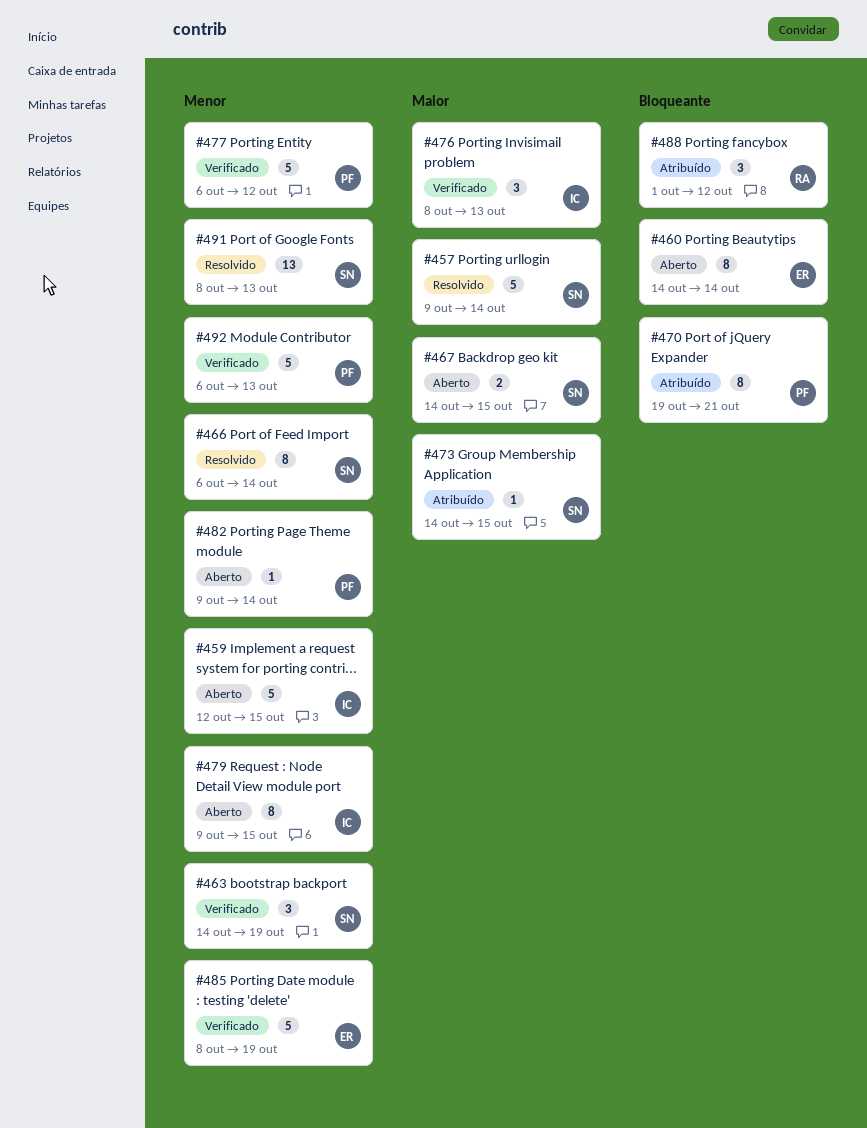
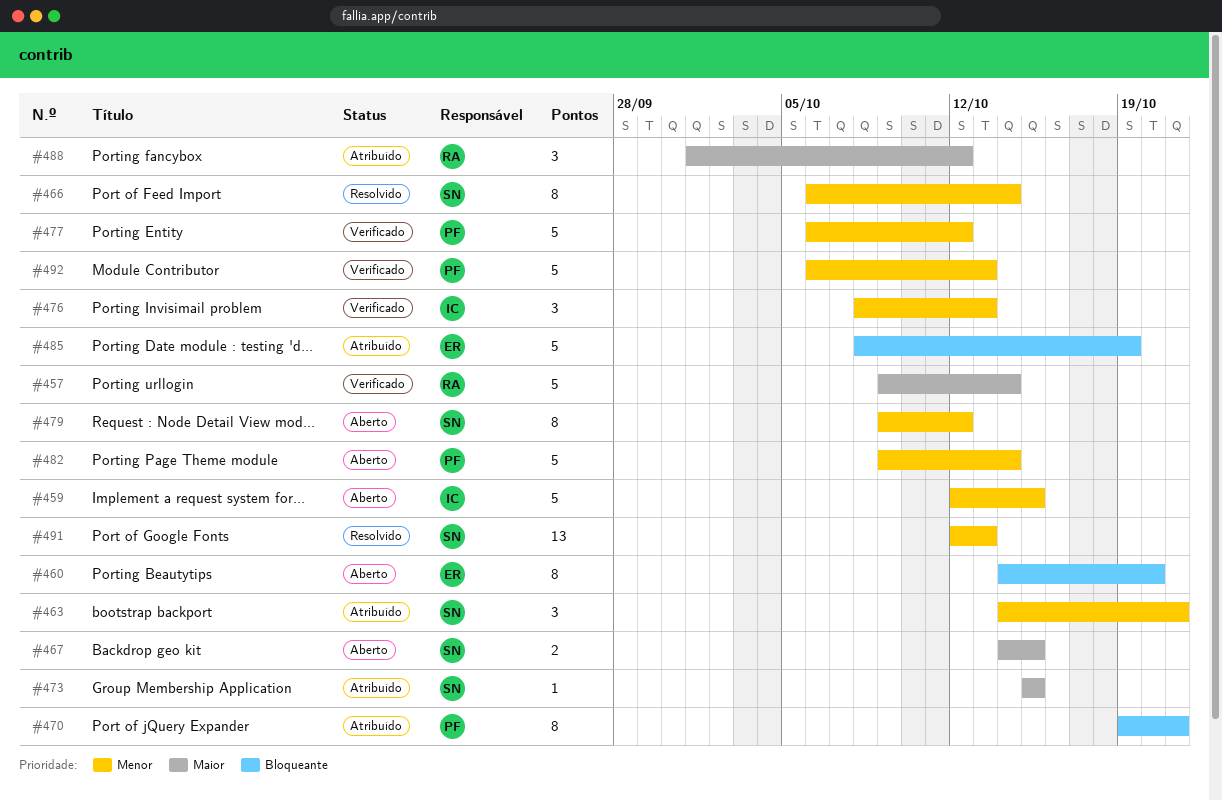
#457, status: Resolvido -> Verificado
#457, owner: SN -> RA
#460, due: Oct 14 -> Oct 20
#463, status: Verificado -> Atribuído
#463, due: Oct 19 -> Oct 21
#473, start: Oct 14 -> Oct 15
#476, priority: Maior -> Menor
#479, owner: IC -> SN
#479, due: Oct 15 -> Oct 12
#482, estimate: 1 -> 5
#485, status: Verificado -> Atribuído
#485, priority: Menor -> Bloqueante
#488, priority: Bloqueante -> Maior
#491, start: Oct 8 -> Oct 12

